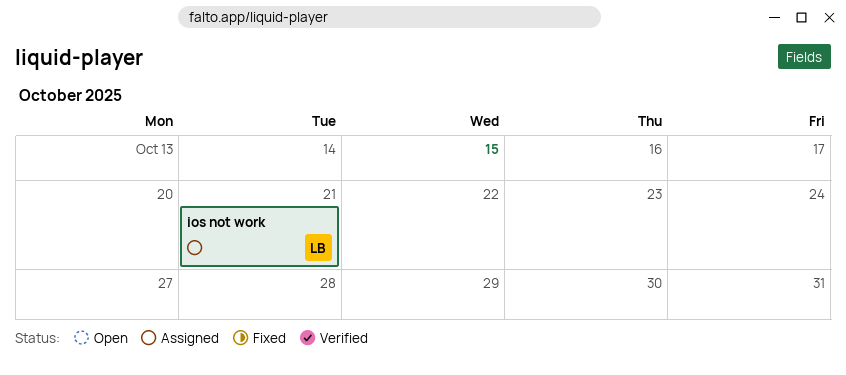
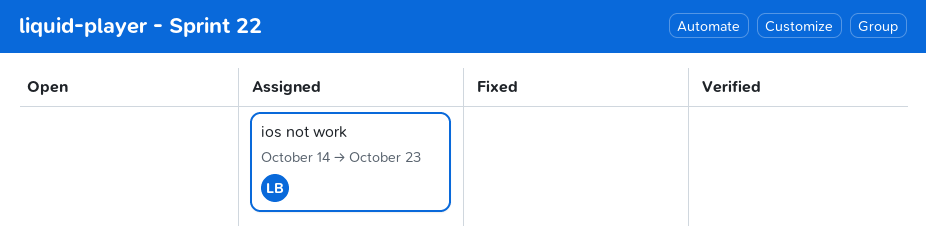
ios not work, due: Oct 21 -> Oct 23

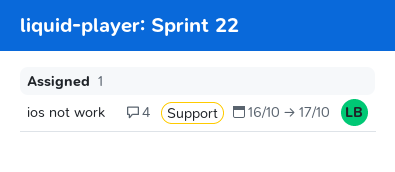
ios not work, start: Oct 14 -> Oct 16
ios not work, due: Oct 23 -> Oct 17

